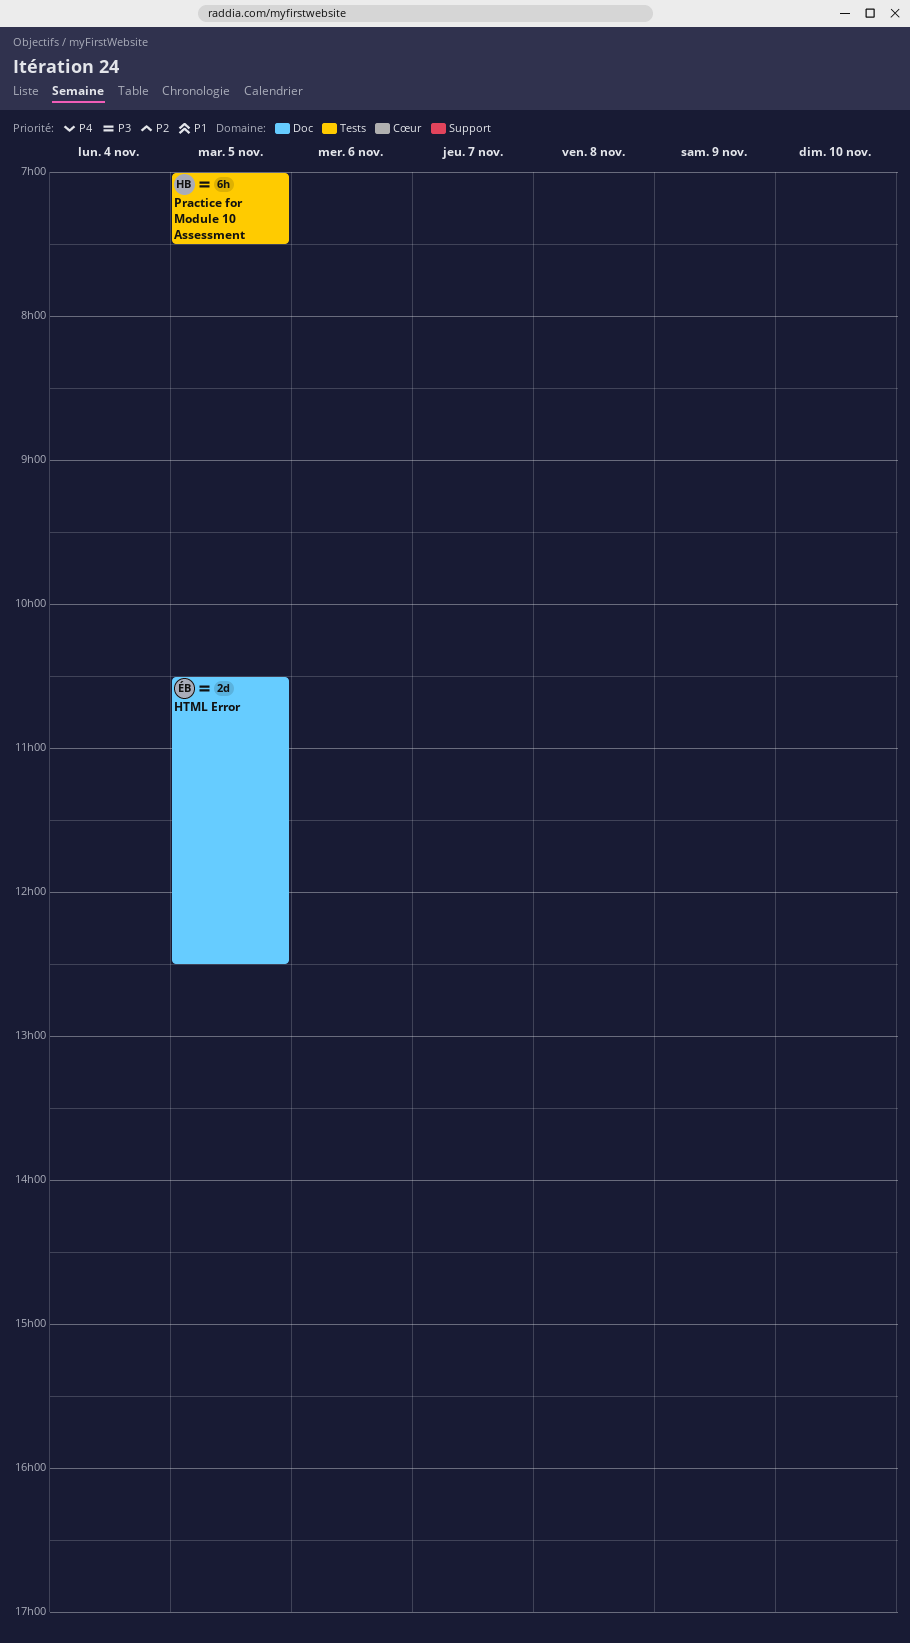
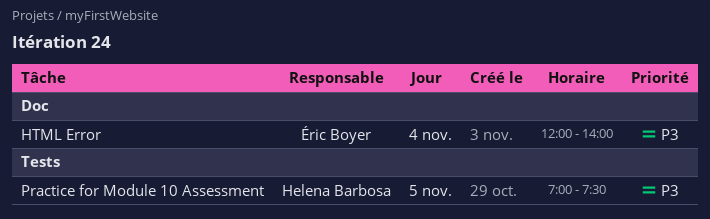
HTML Error, day: Nov 5 -> Nov 4
HTML Error, begins: 10:30 -> 12:00
HTML Error, ends: 12:30 -> 14:00

